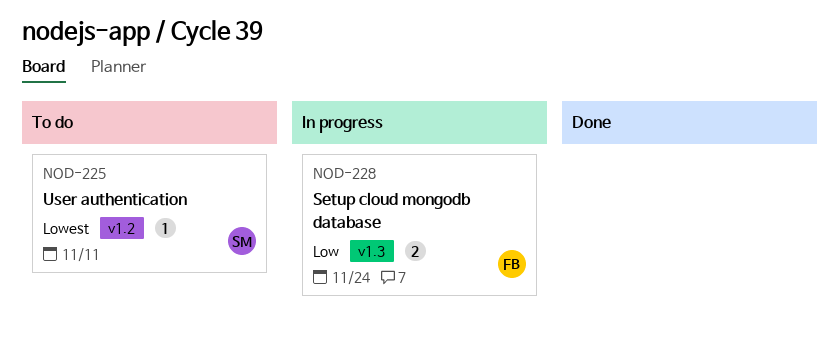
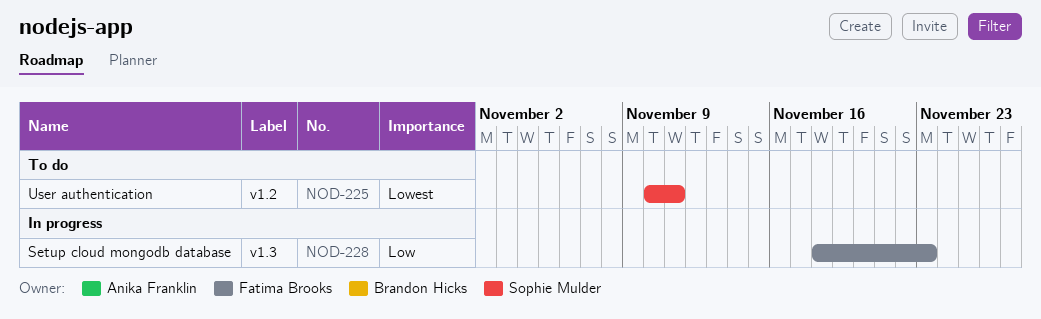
NOD-228, due: Nov 24 -> Nov 23

